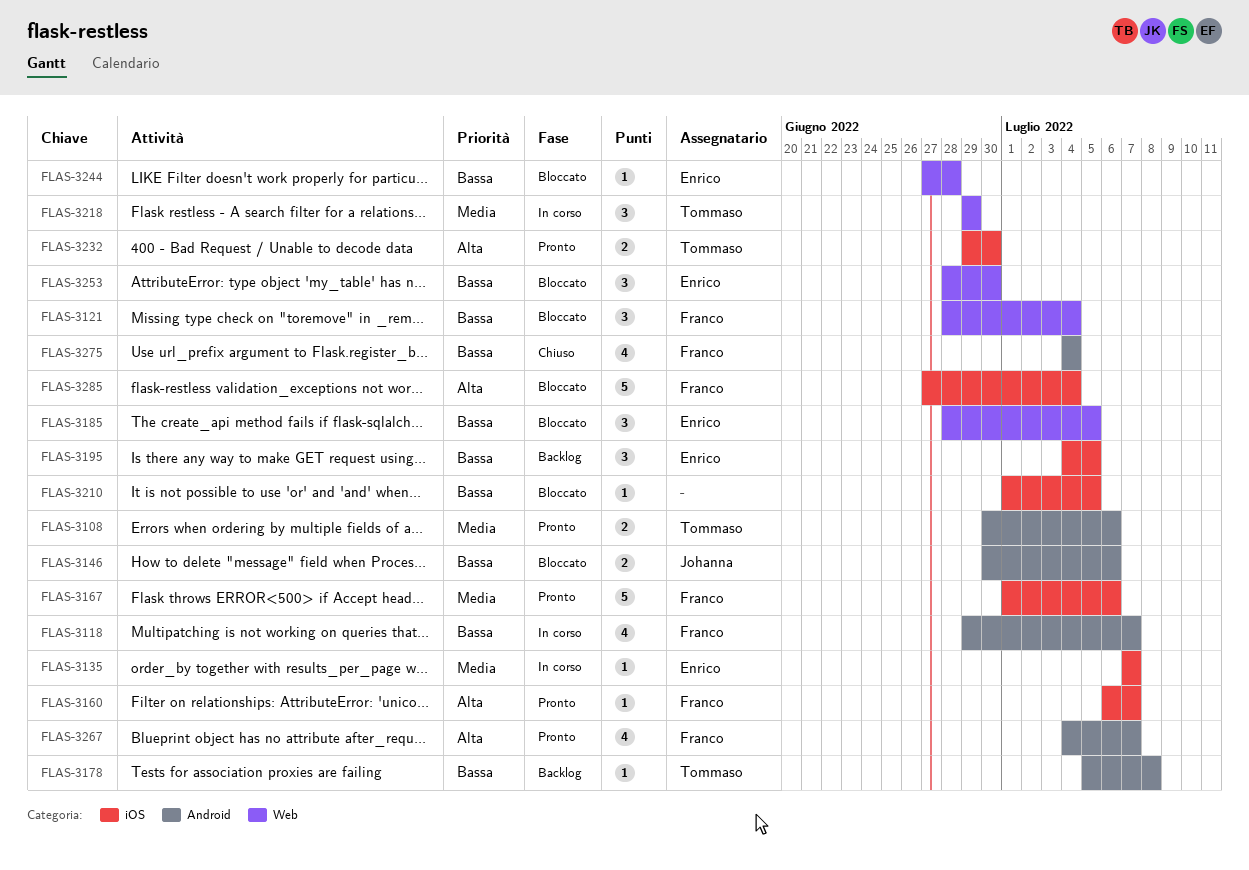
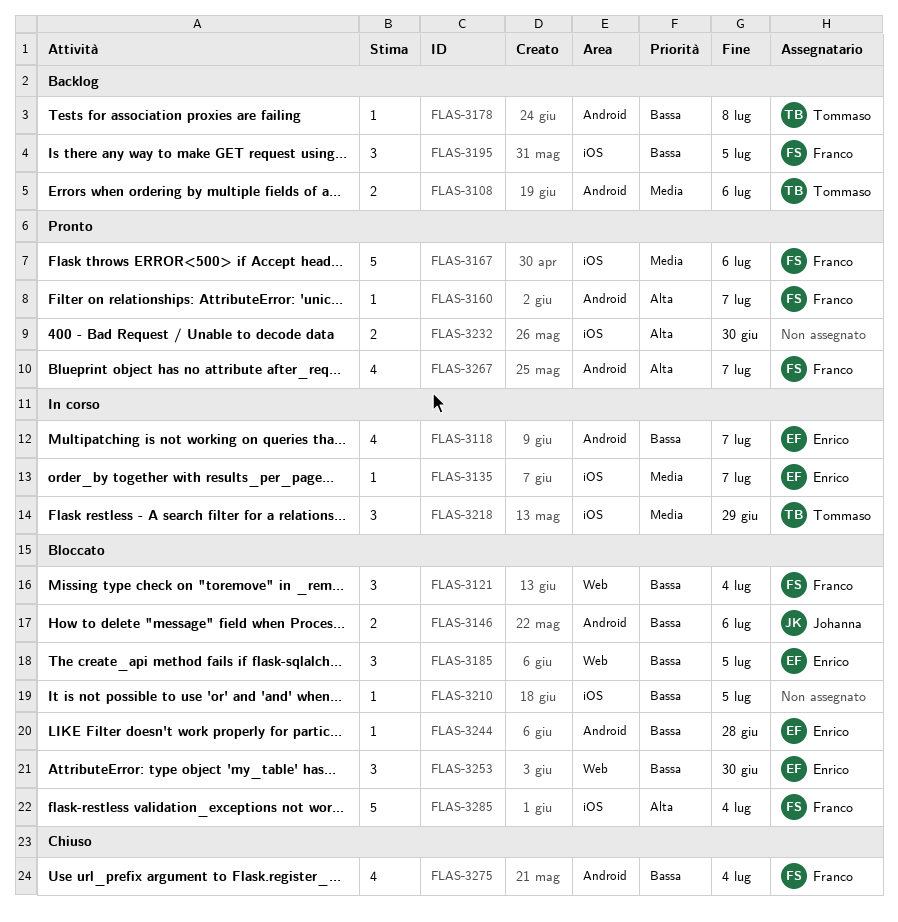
FLAS-3108, status: Pronto -> Backlog
FLAS-3118, owner: Franco -> Enrico
FLAS-3160, label: iOS -> Android
FLAS-3195, owner: Enrico -> Franco
FLAS-3218, label: Web -> iOS
FLAS-3232, owner: Tommaso -> none
FLAS-3244, label: Web -> Android

